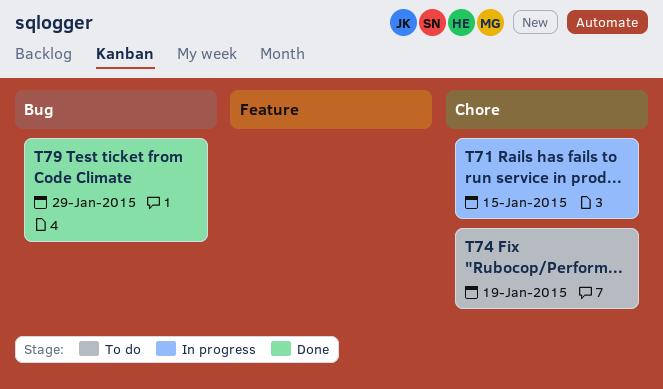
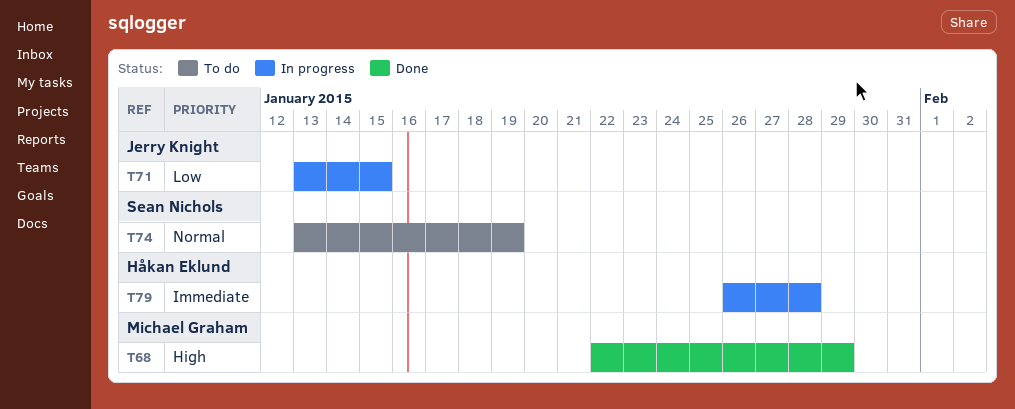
T68: none -> present
T79, status: Done -> In progress
T79, due: Jan 29 -> Jan 28

